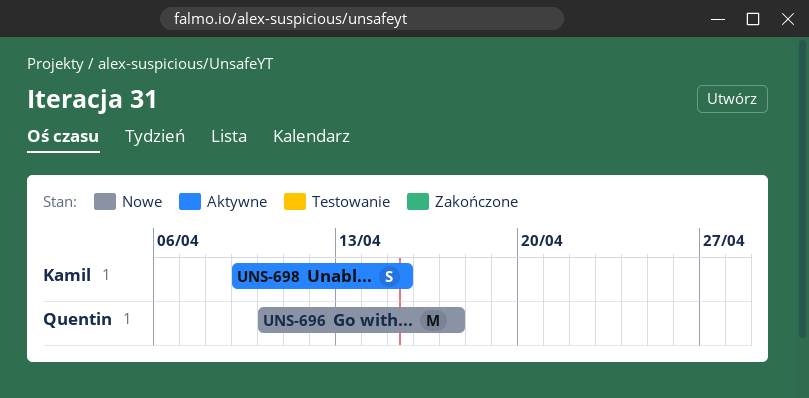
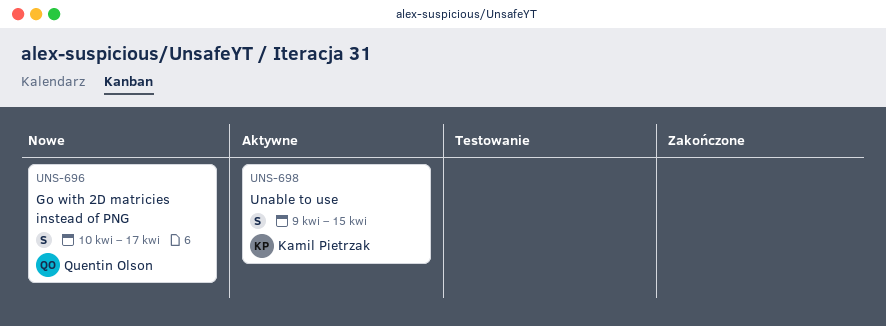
UNS-696, estimate: M -> S

